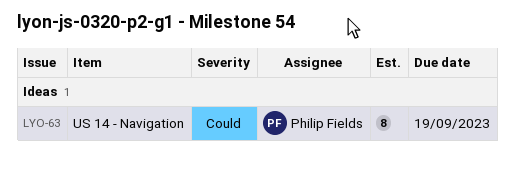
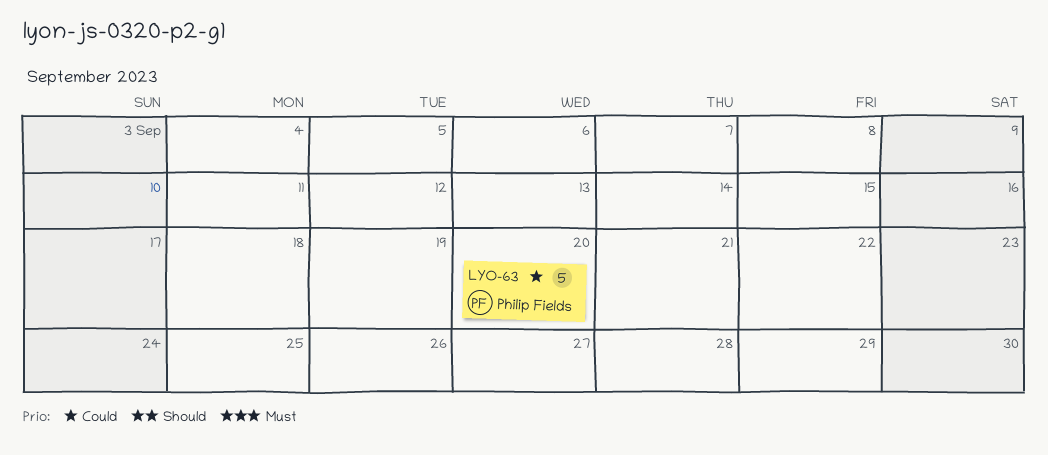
LYO-63, estimate: 8 -> 5
LYO-63, due: Sep 19 -> Sep 20

